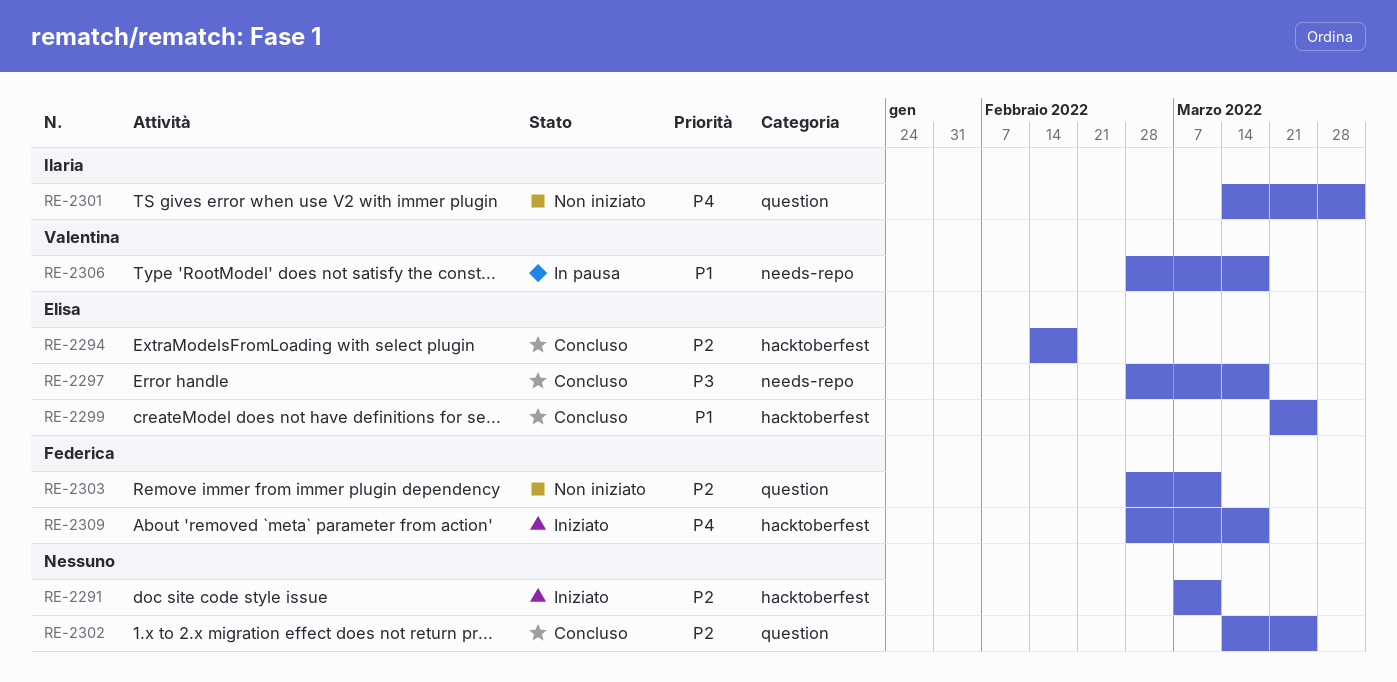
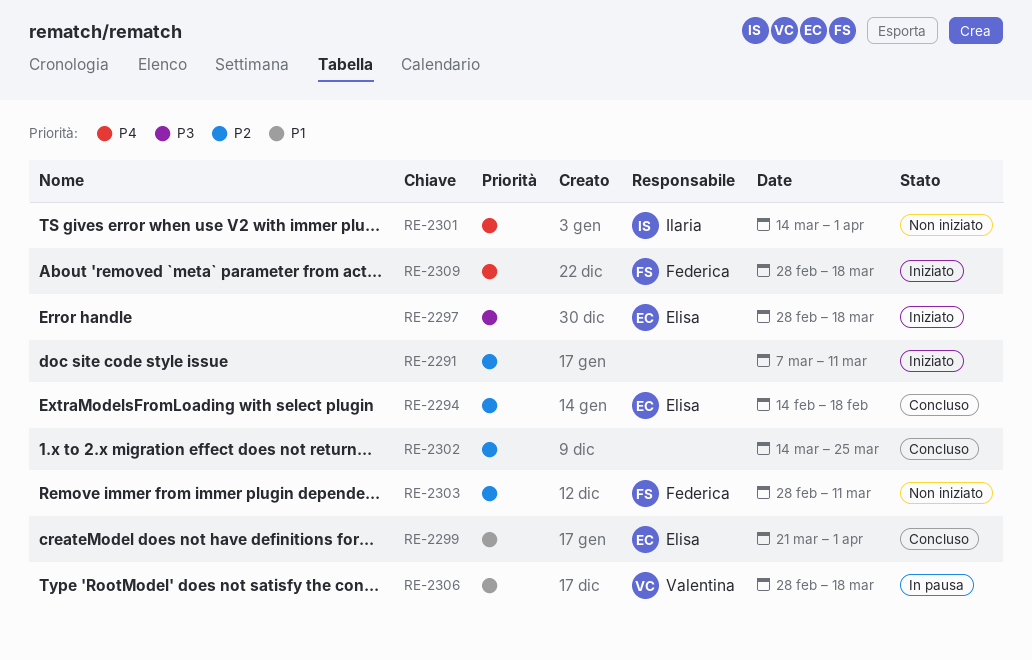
RE-2297, status: Concluso -> Iniziato
RE-2299, due: Mar 25 -> Apr 1

